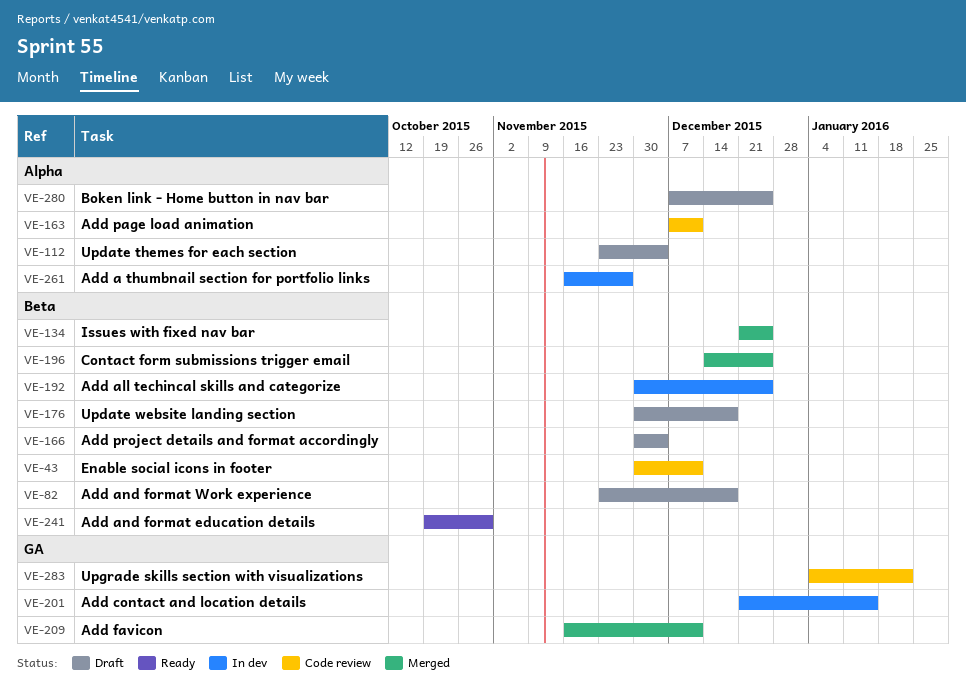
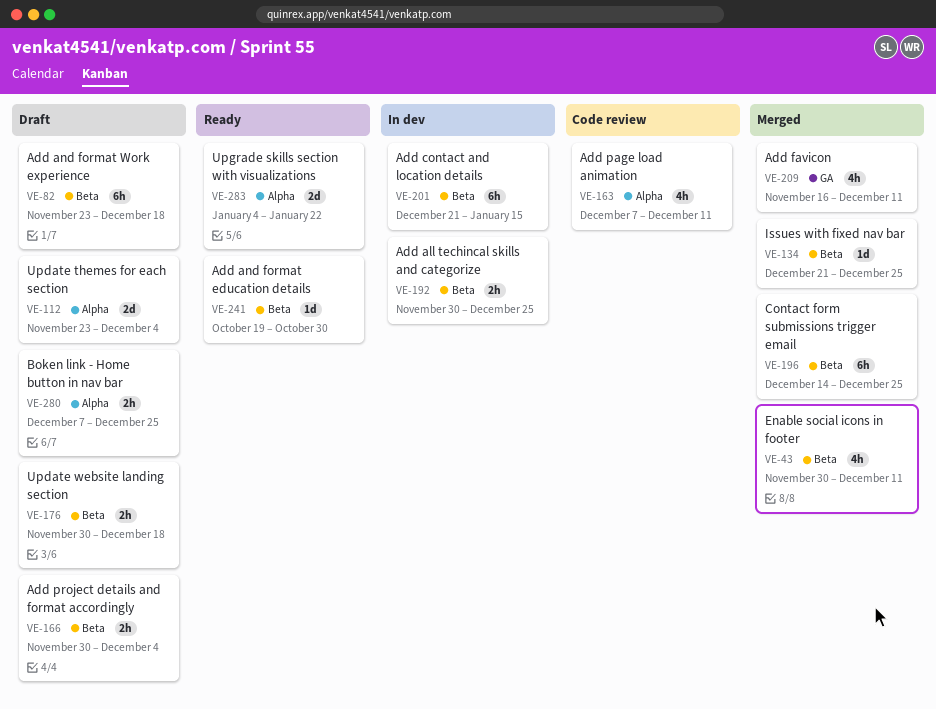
VE-43, status: Code review -> Merged
VE-201, label: GA -> Beta
VE-261: present -> none
VE-283, status: Code review -> Ready
VE-283, label: GA -> Alpha

